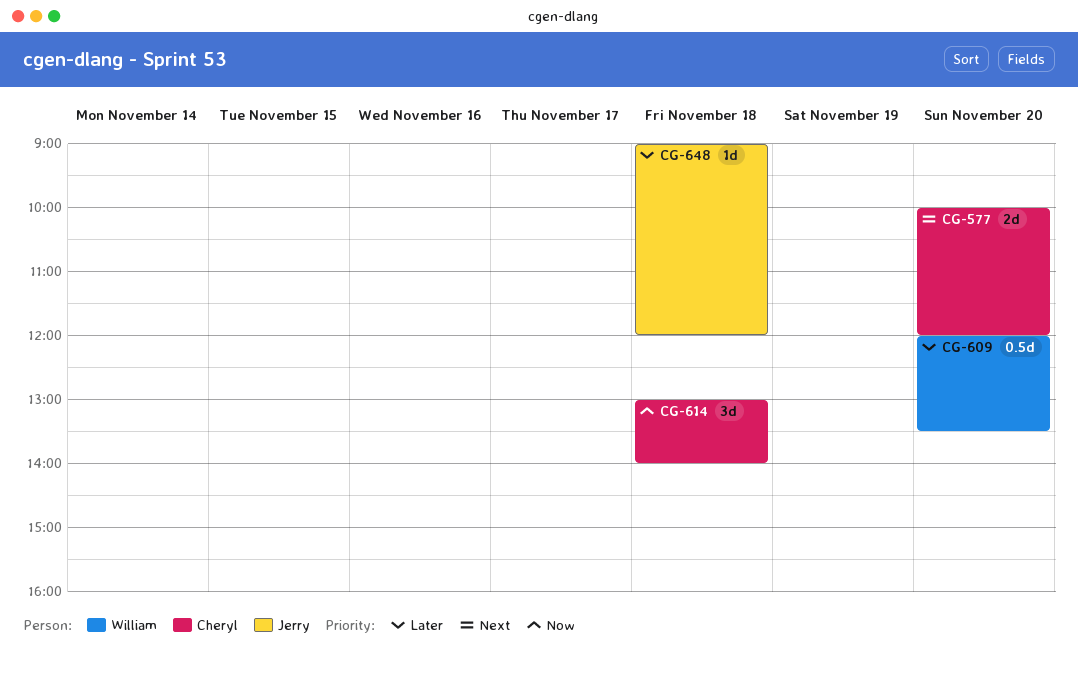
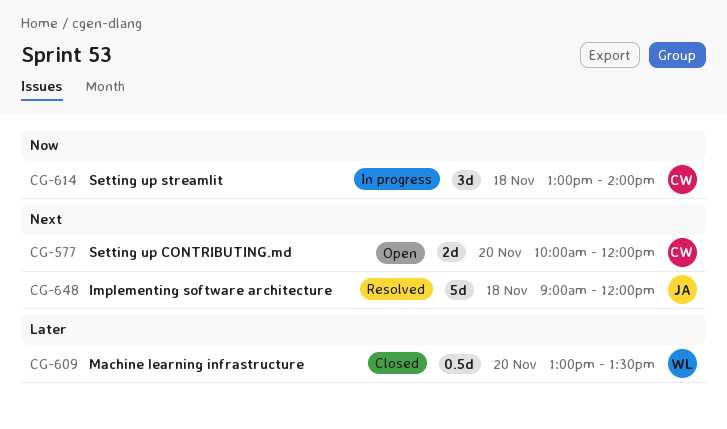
CG-609, begins: 12:00 -> 13:00
CG-648, priority: Later -> Next
CG-648, estimate: 1d -> 5d

